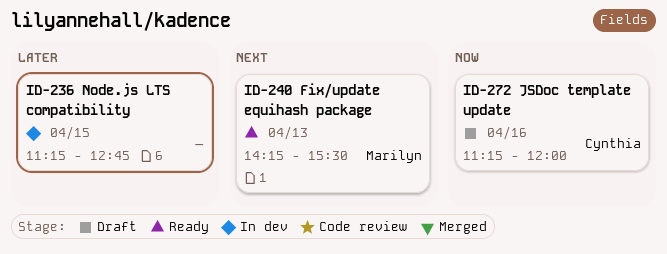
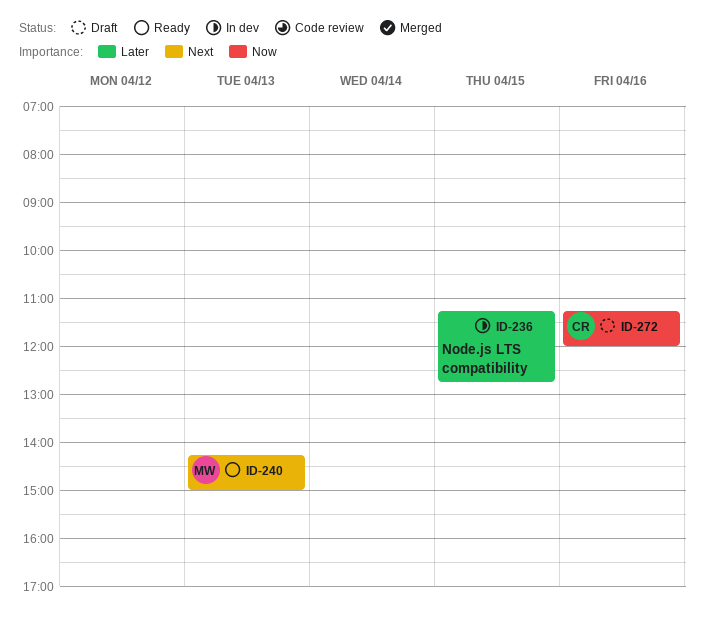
ID-240, ends: 15:30 -> 15:00

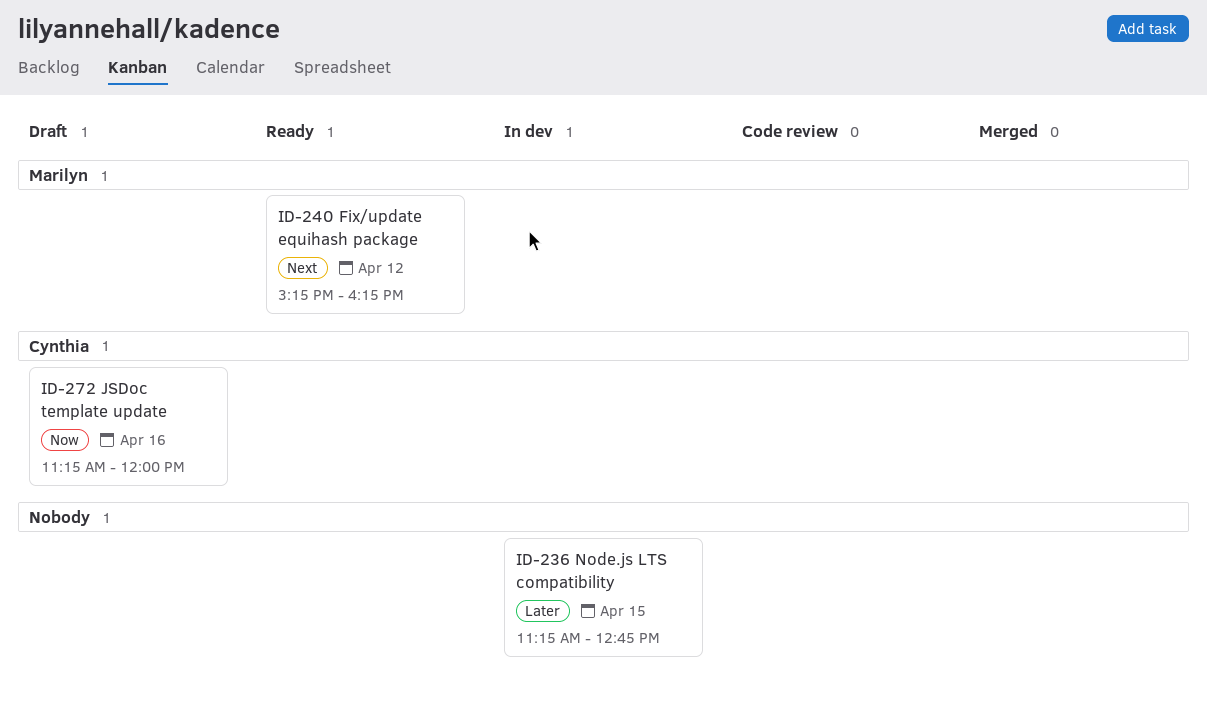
ID-240, day: Apr 13 -> Apr 12
ID-240, begins: 14:15 -> 15:15
ID-240, ends: 15:00 -> 16:15

